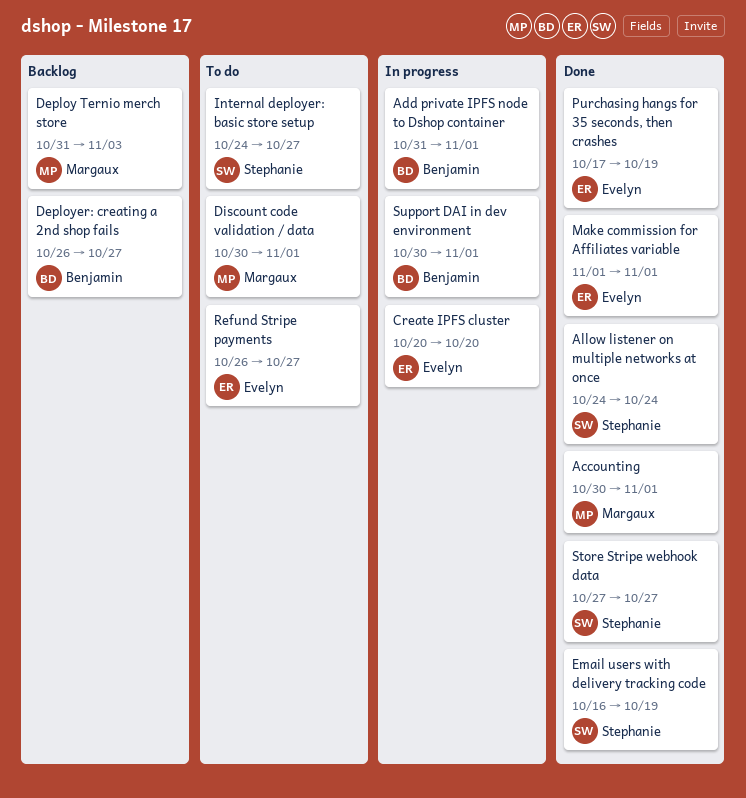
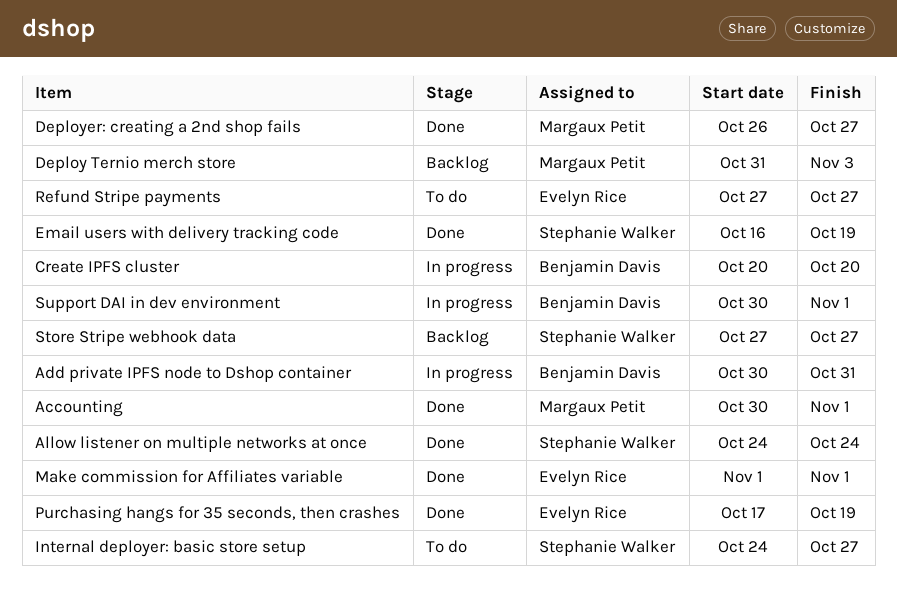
Add private IPFS node to Dshop container, start: Oct 31 -> Oct 30
Add private IPFS node to Dshop container, due: Nov 1 -> Oct 31
Create IPFS cluster, owner: Evelyn Rice -> Benjamin Davis
Deployer: creating a 2nd shop fails, status: Backlog -> Done
Deployer: creating a 2nd shop fails, owner: Benjamin Davis -> Margaux Petit
Discount code validation / data: present -> none
Refund Stripe payments, start: Oct 26 -> Oct 27
Store Stripe webhook data, status: Done -> Backlog

